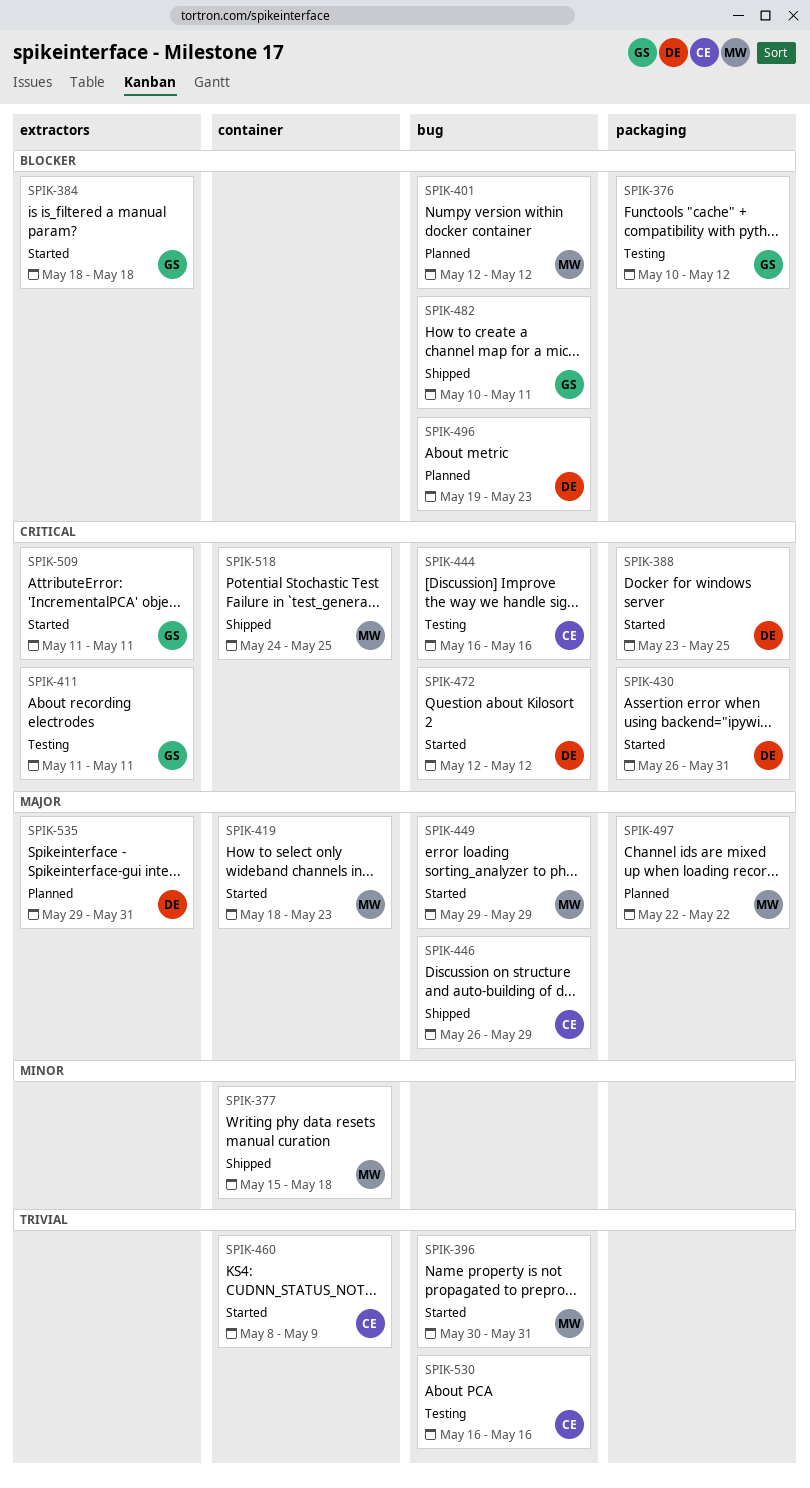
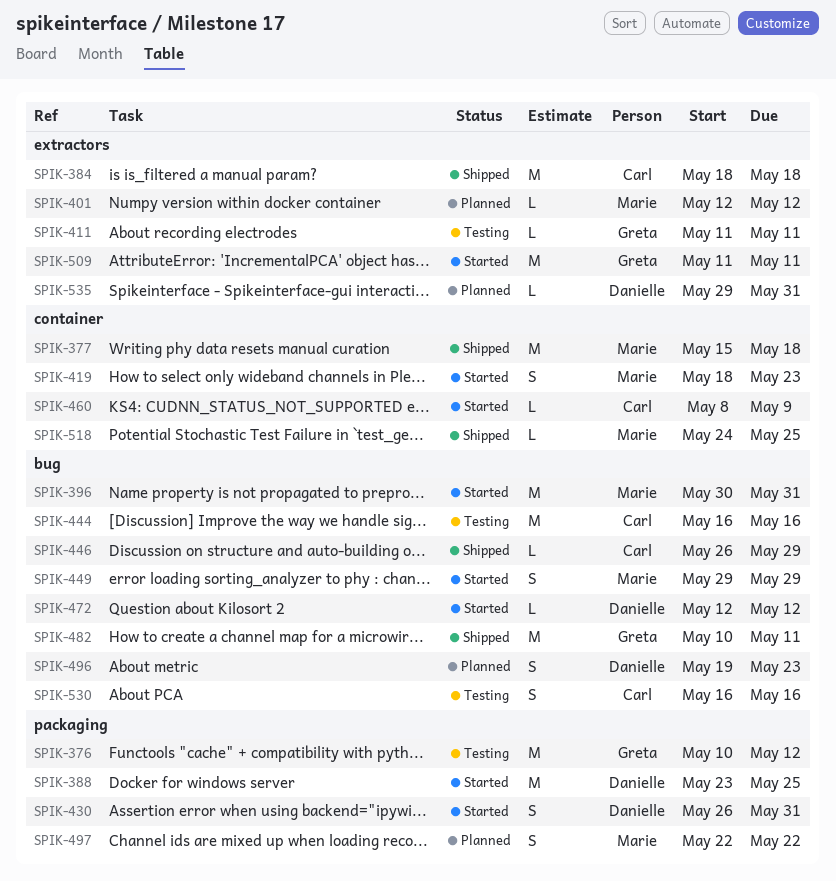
SPIK-384, status: Started -> Shipped
SPIK-384, owner: Greta -> Carl
SPIK-401, label: bug -> extractors

